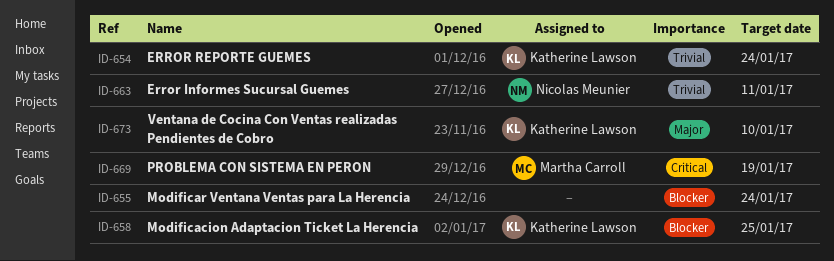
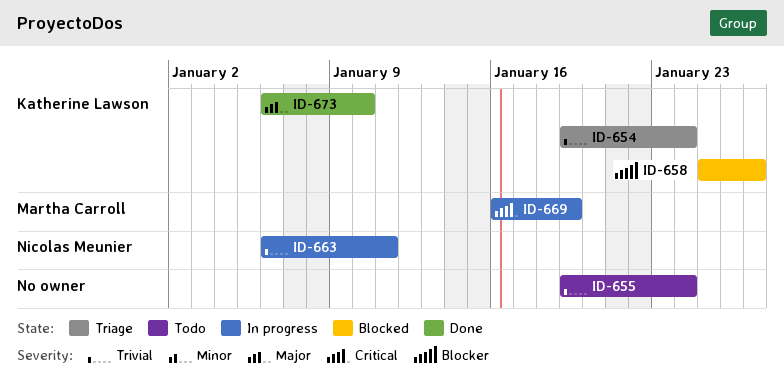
ID-655, priority: Blocker -> Trivial
ID-658, due: Jan 25 -> Jan 27

